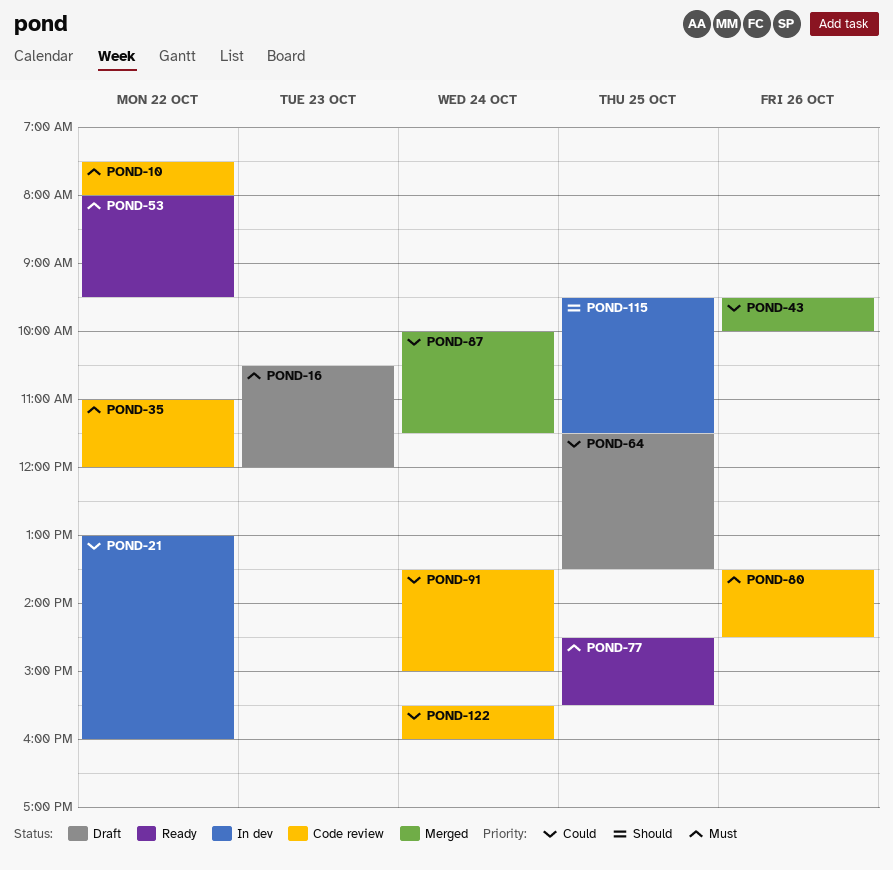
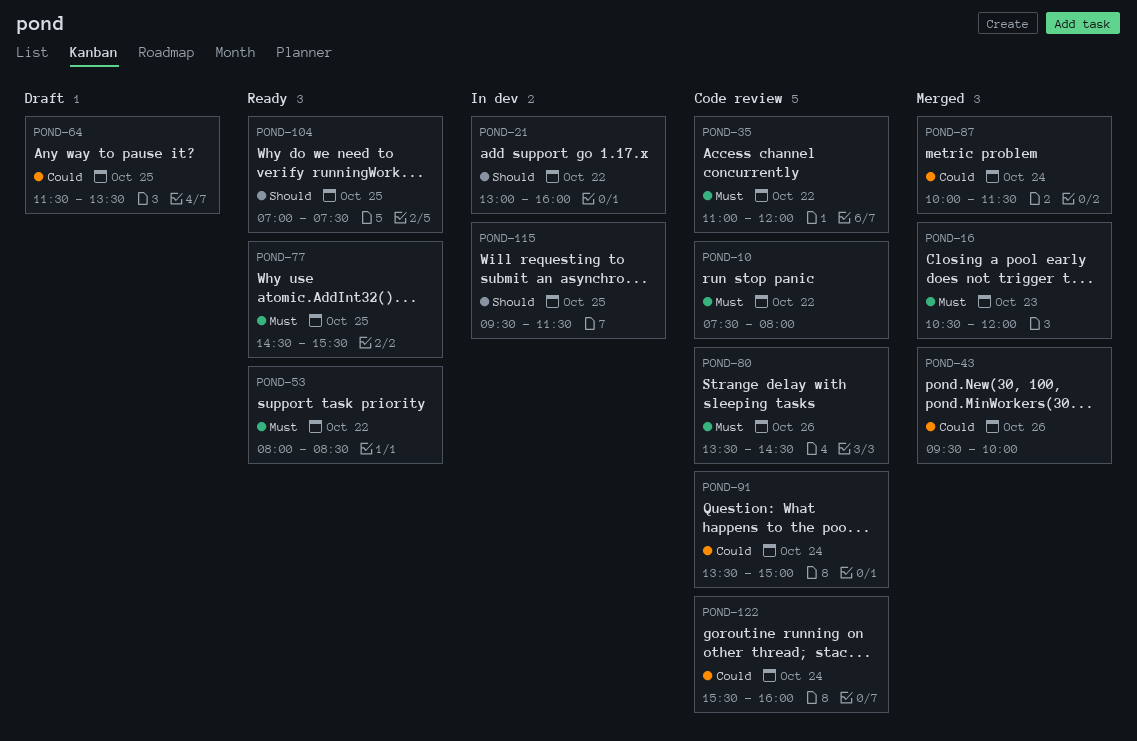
POND-16, status: Draft -> Merged
POND-21, priority: Could -> Should
POND-53, ends: 09:30 -> 08:30
POND-104: none -> present

